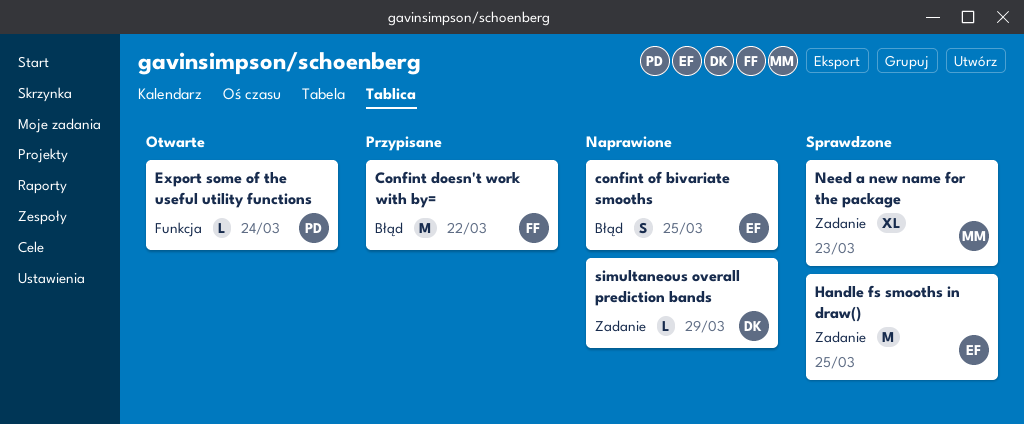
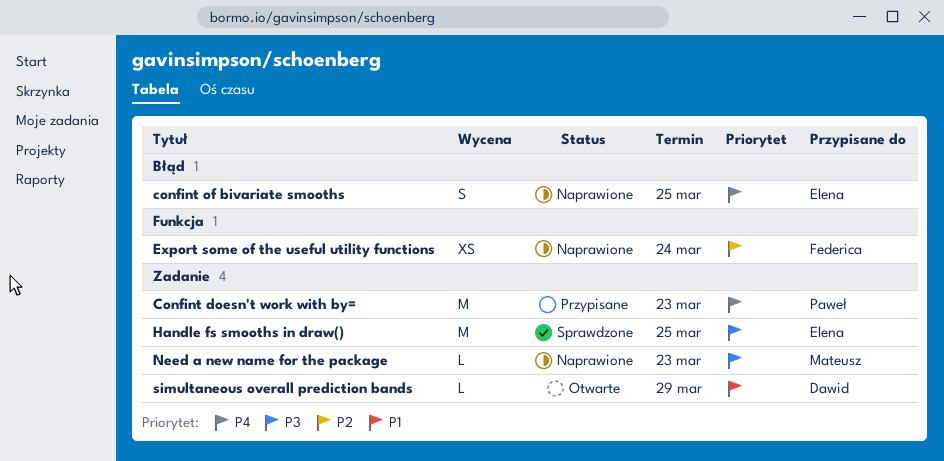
Confint doesn't work with by=, owner: Federica -> Paweł
Confint doesn't work with by=, label: Błąd -> Zadanie
Confint doesn't work with by=, due: Mar 22 -> Mar 23
Export some of the useful utility functions, status: Otwarte -> Naprawione
Export some of the useful utility functions, owner: Paweł -> Federica
Export some of the useful utility functions, estimate: L -> XS
Need a new name for the package, status: Sprawdzone -> Naprawione
Need a new name for the package, estimate: XL -> L
simultaneous overall prediction bands, status: Naprawione -> Otwarte

